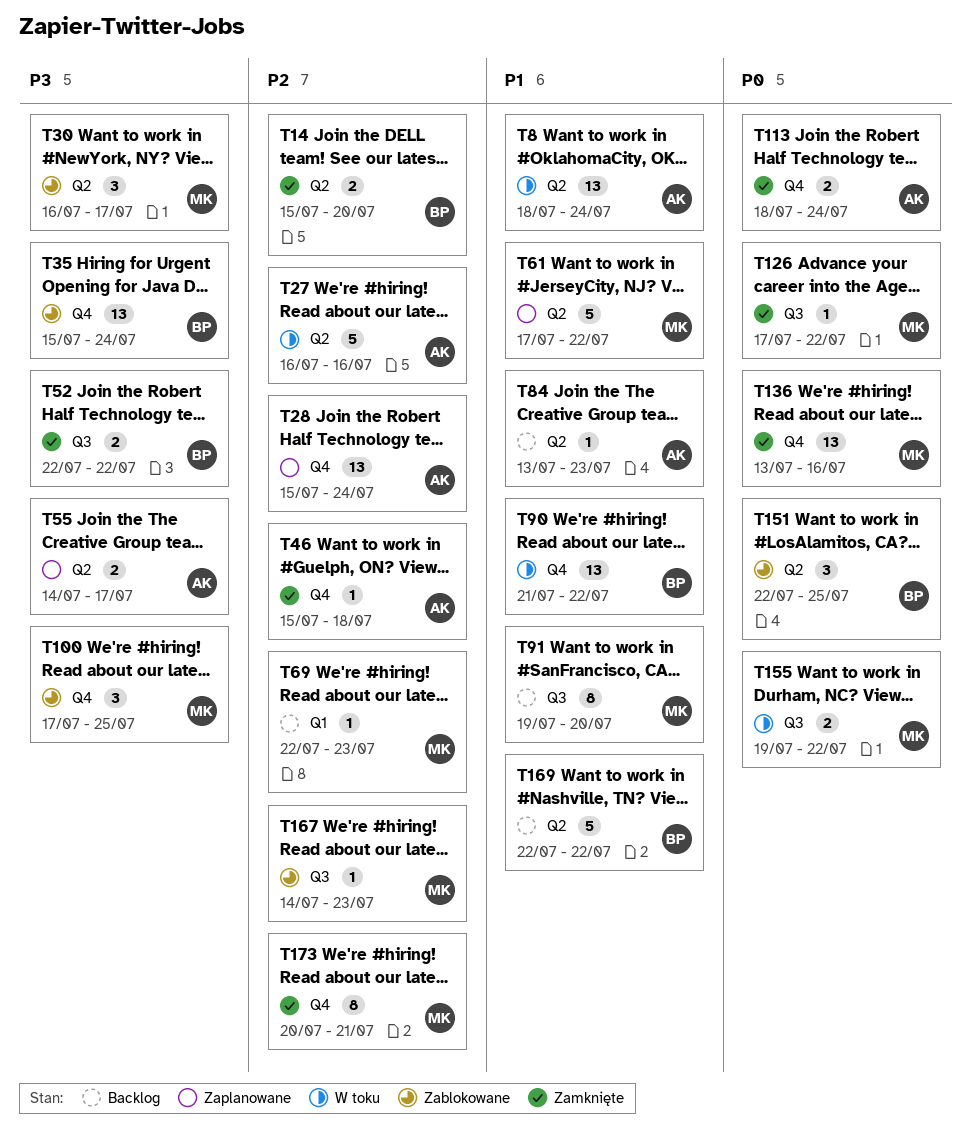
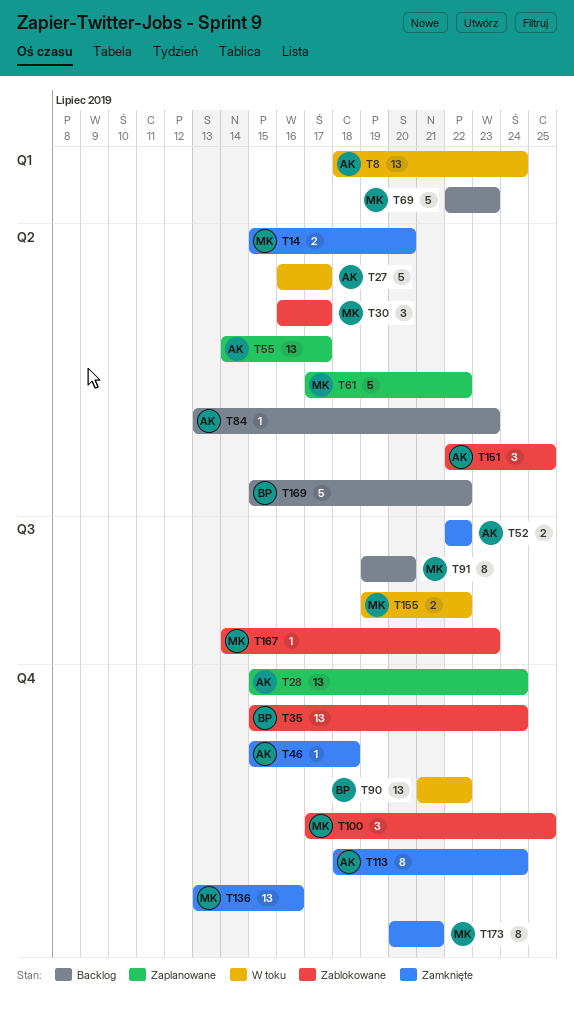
T8, label: Q2 -> Q1
T14, owner: BP -> MK
T27, due: Jul 16 -> Jul 17
T52, owner: BP -> AK
T55, estimate: 2 -> 13
T69, estimate: 1 -> 5
T113, estimate: 2 -> 8
T126: present -> none
T151, owner: BP -> AK
T169, start: Jul 22 -> Jul 15

